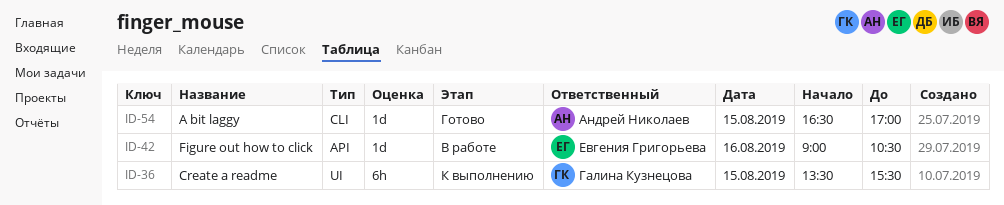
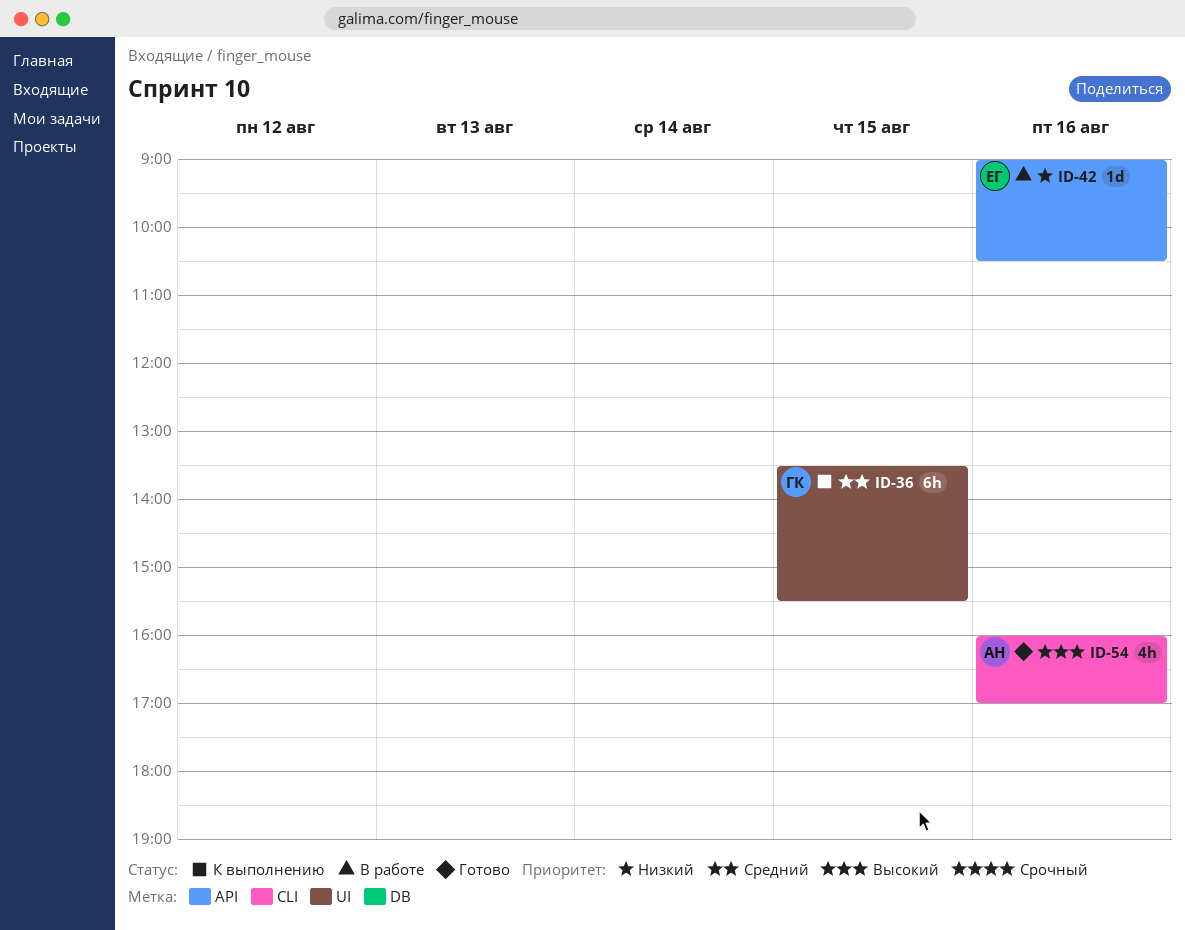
ID-54, estimate: 1d -> 4h
ID-54, day: Aug 15 -> Aug 16
ID-54, begins: 16:30 -> 16:00

